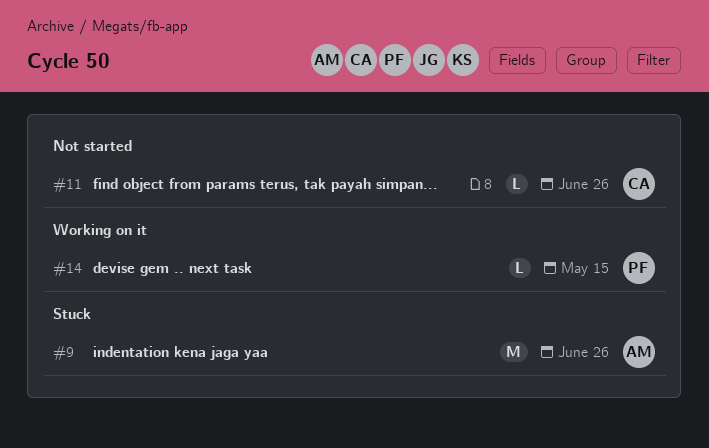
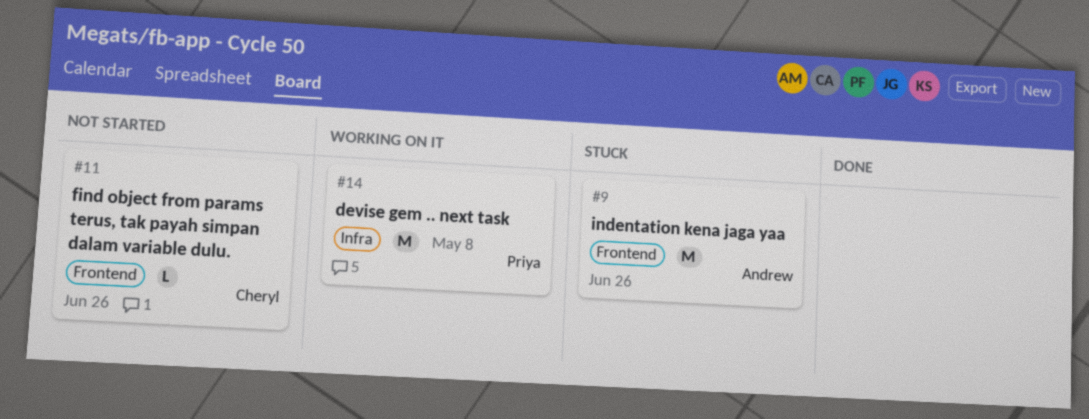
#14, estimate: L -> M
#14, due: May 15 -> May 8

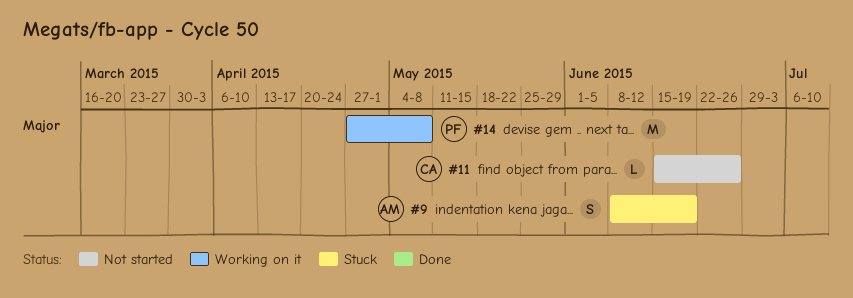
#9, estimate: M -> S
#9, due: Jun 26 -> Jun 19

